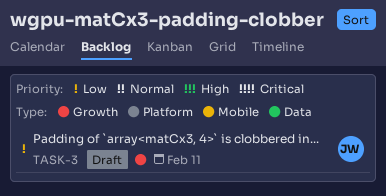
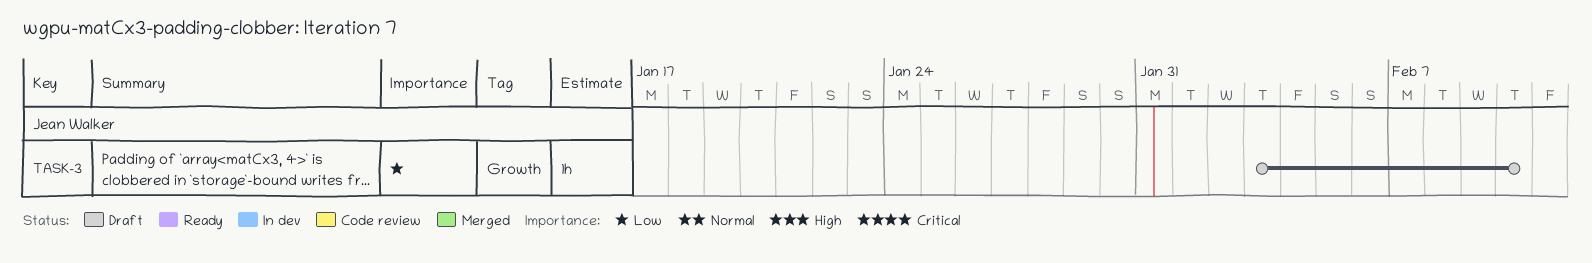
TASK-3, due: Feb 11 -> Feb 10

